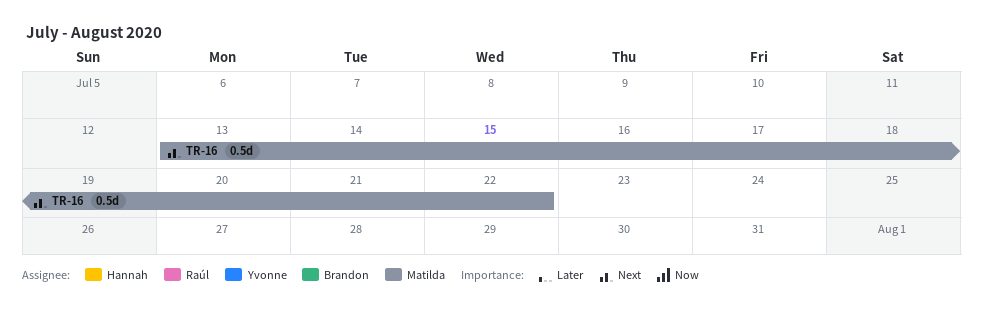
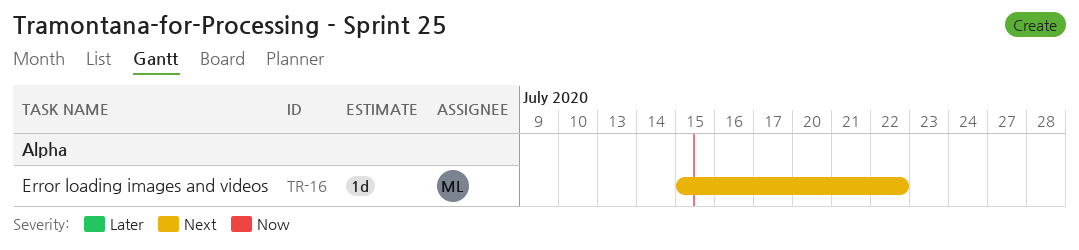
TR-16, estimate: 0.5d -> 1d
TR-16, start: Jul 13 -> Jul 15

